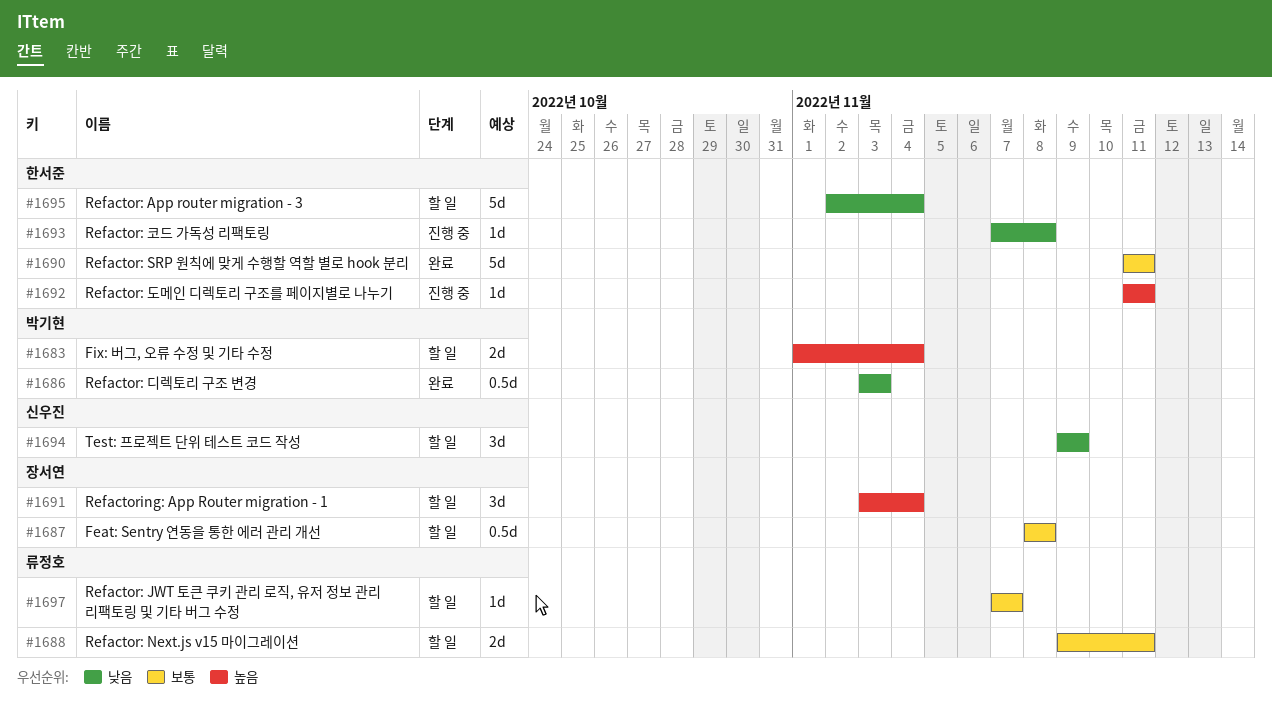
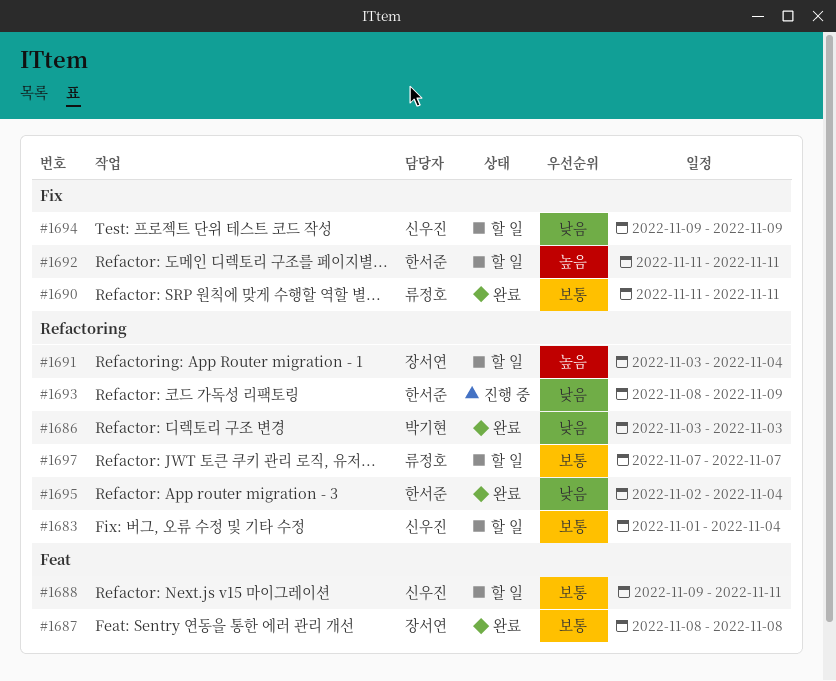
#1683, owner: 박기현 -> 신우진
#1683, priority: 높음 -> 보통
#1687, status: 할 일 -> 완료
#1688, owner: 류정호 -> 신우진
#1690, owner: 한서준 -> 류정호
#1692, status: 진행 중 -> 할 일
#1693, start: Nov 7 -> Nov 8
#1693, due: Nov 8 -> Nov 9
#1695, status: 할 일 -> 완료

